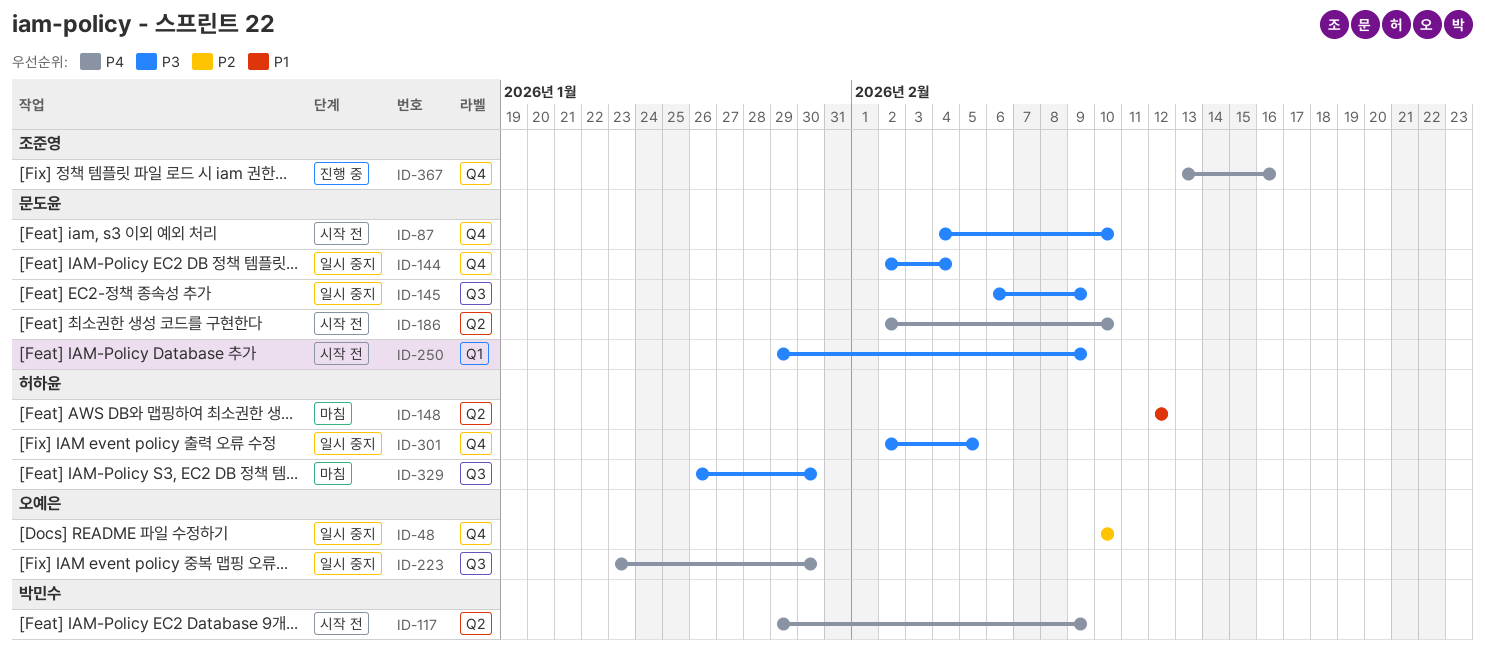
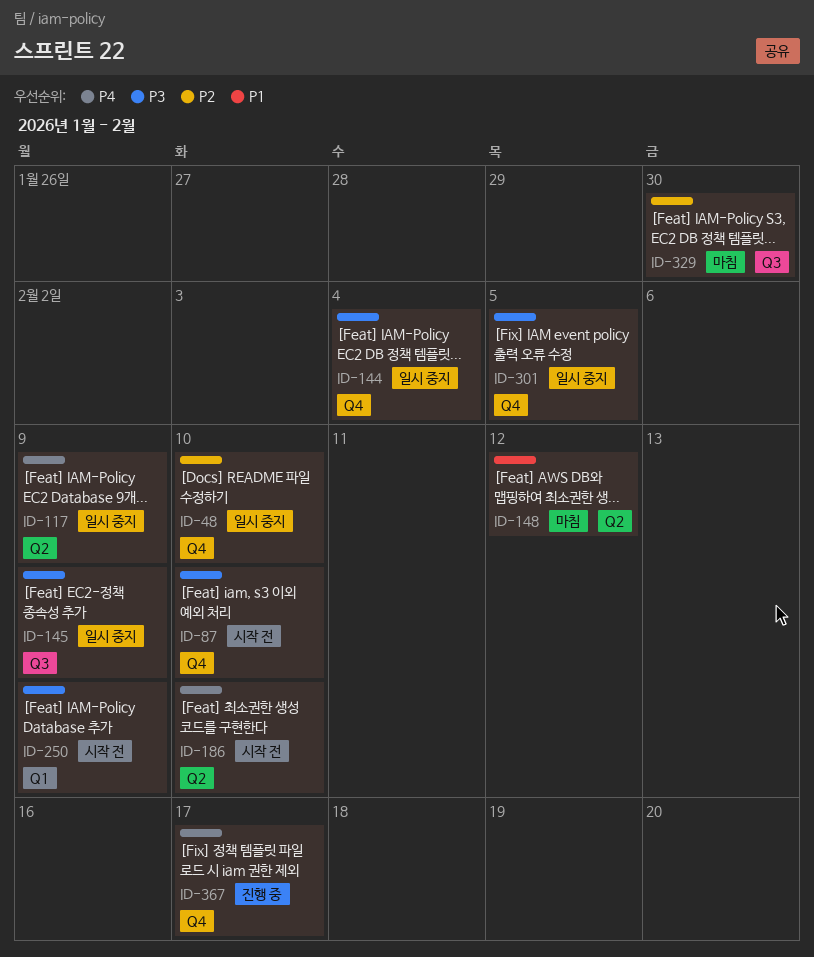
ID-117, status: 시작 전 -> 일시 중지
ID-223: present -> none
ID-329, priority: P3 -> P2
ID-367, due: Feb 16 -> Feb 17

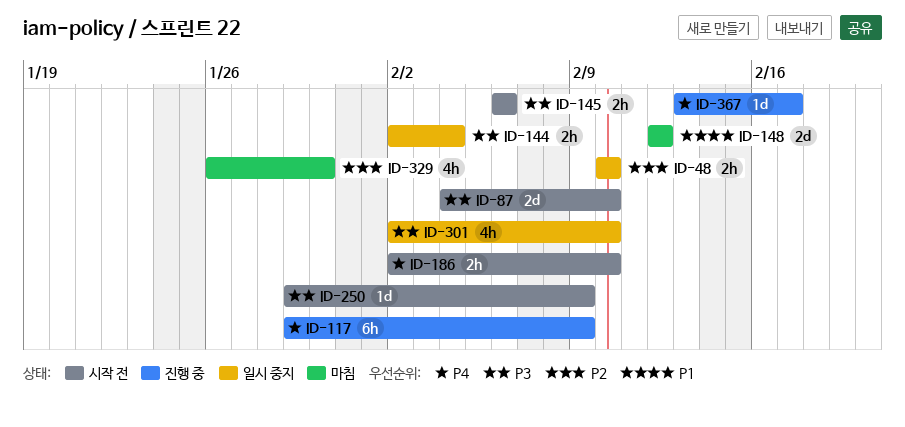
ID-117, status: 일시 중지 -> 진행 중
ID-145, status: 일시 중지 -> 시작 전
ID-145, due: Feb 9 -> Feb 6
ID-301, due: Feb 5 -> Feb 10

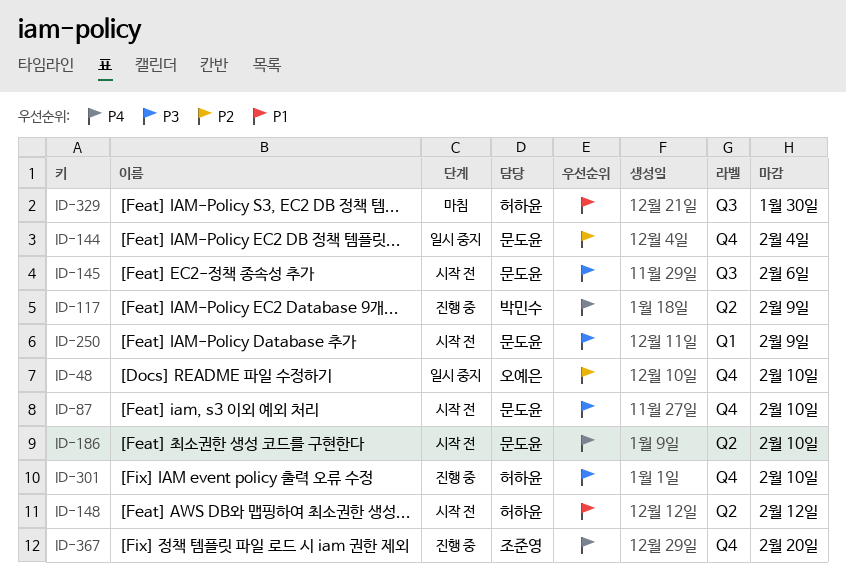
ID-144, priority: P3 -> P2
ID-148, status: 마침 -> 시작 전
ID-301, status: 일시 중지 -> 진행 중
ID-329, priority: P2 -> P1
ID-367, due: Feb 17 -> Feb 20

